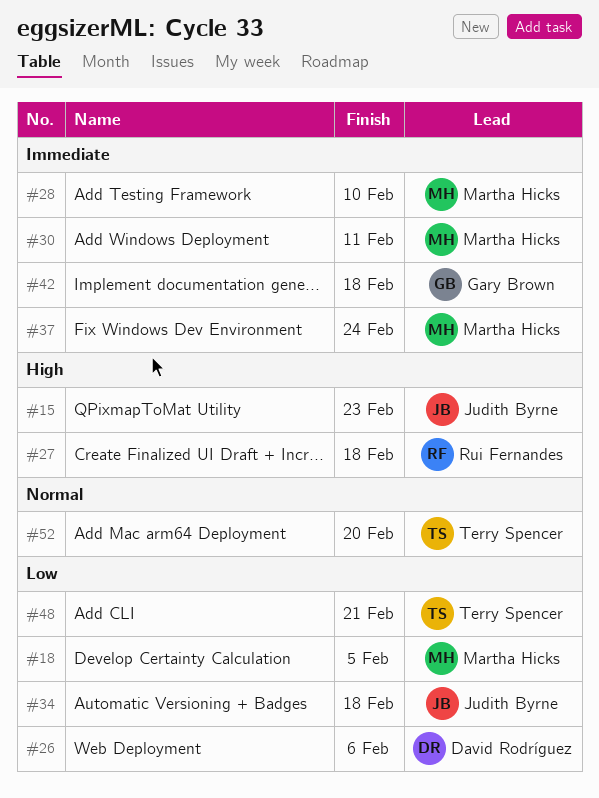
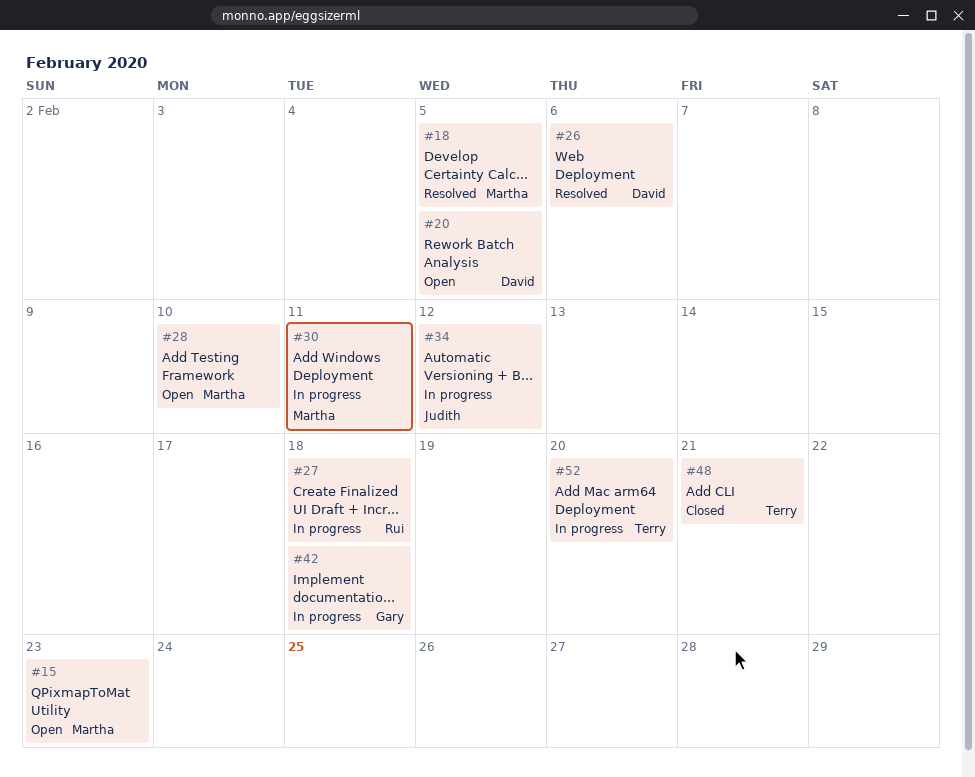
#15, owner: Judith Byrne -> Martha Hicks
#20: none -> present
#34, due: Feb 18 -> Feb 12
#37: present -> none

